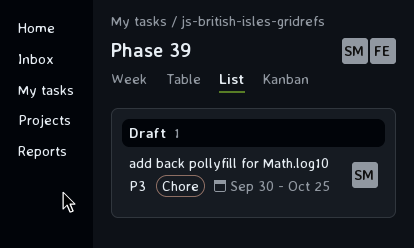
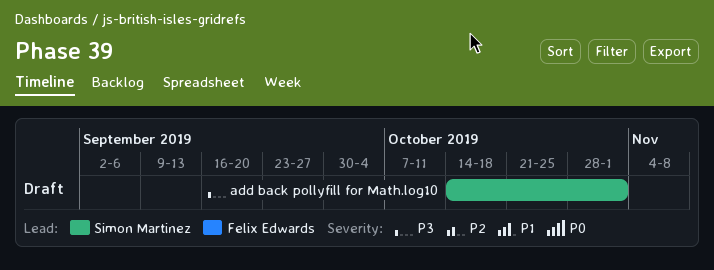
add back pollyfill for Math.log10, start: Sep 30 -> Oct 14
add back pollyfill for Math.log10, due: Oct 25 -> Nov 1

